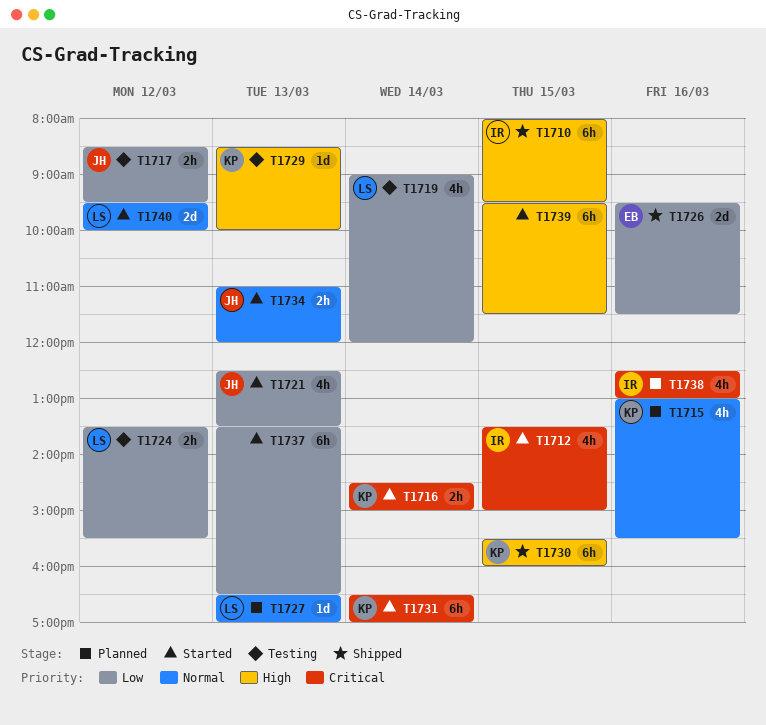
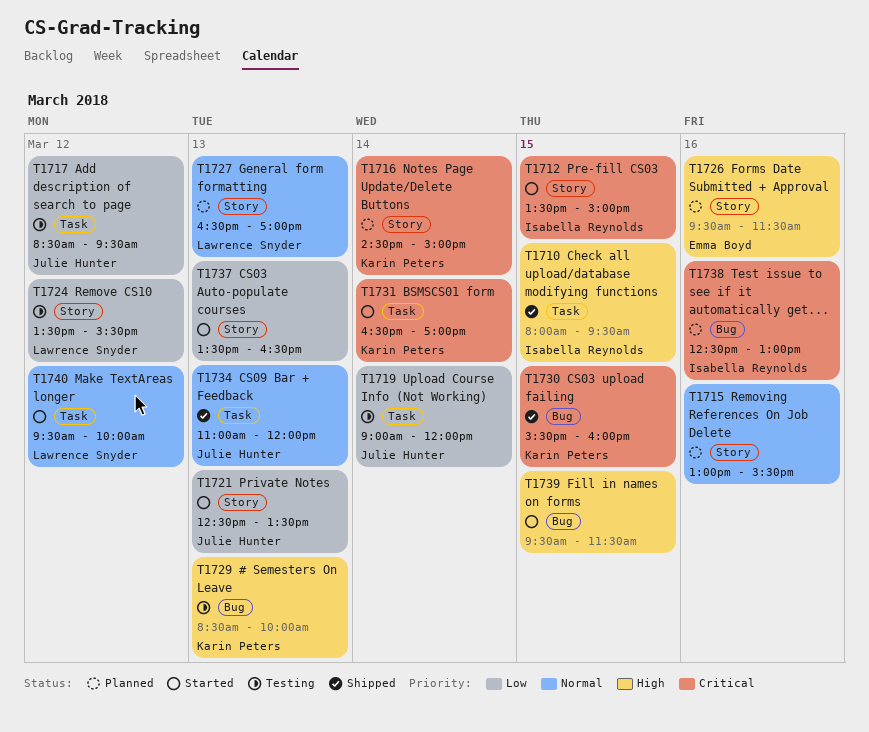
T1715, owner: Karin Peters -> none
T1716, status: Started -> Planned
T1719, owner: Lawrence Snyder -> Julie Hunter
T1726, status: Shipped -> Planned
T1726, priority: Low -> High
T1730, priority: High -> Critical
T1734, status: Started -> Shipped

